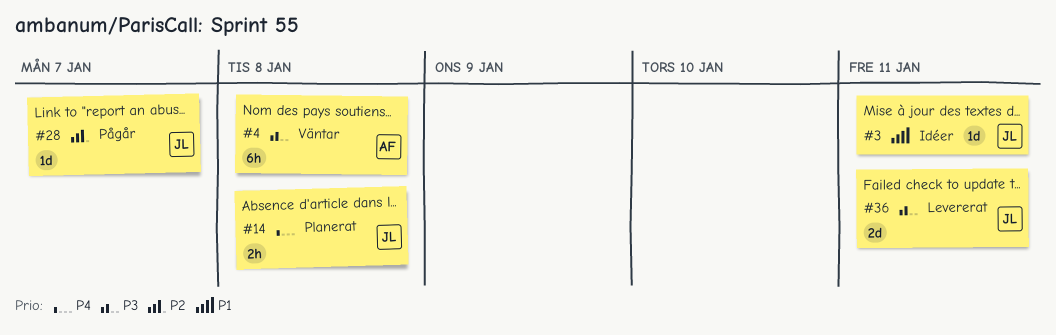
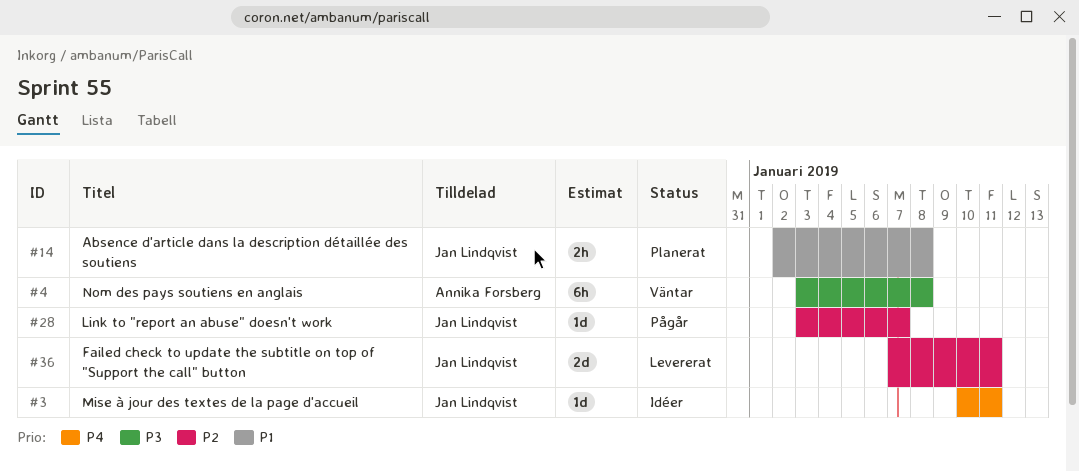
#3, priority: P1 -> P4
#14, priority: P4 -> P1
#36, priority: P3 -> P2

